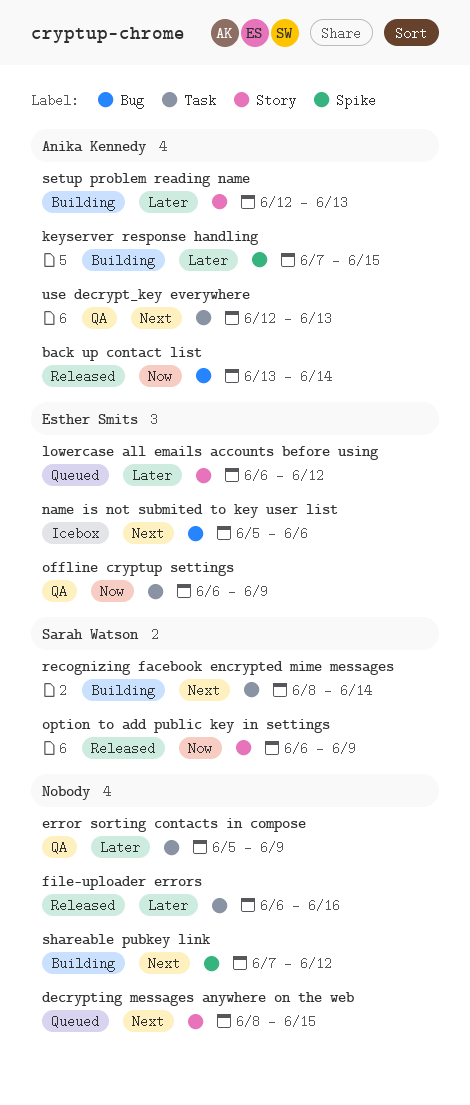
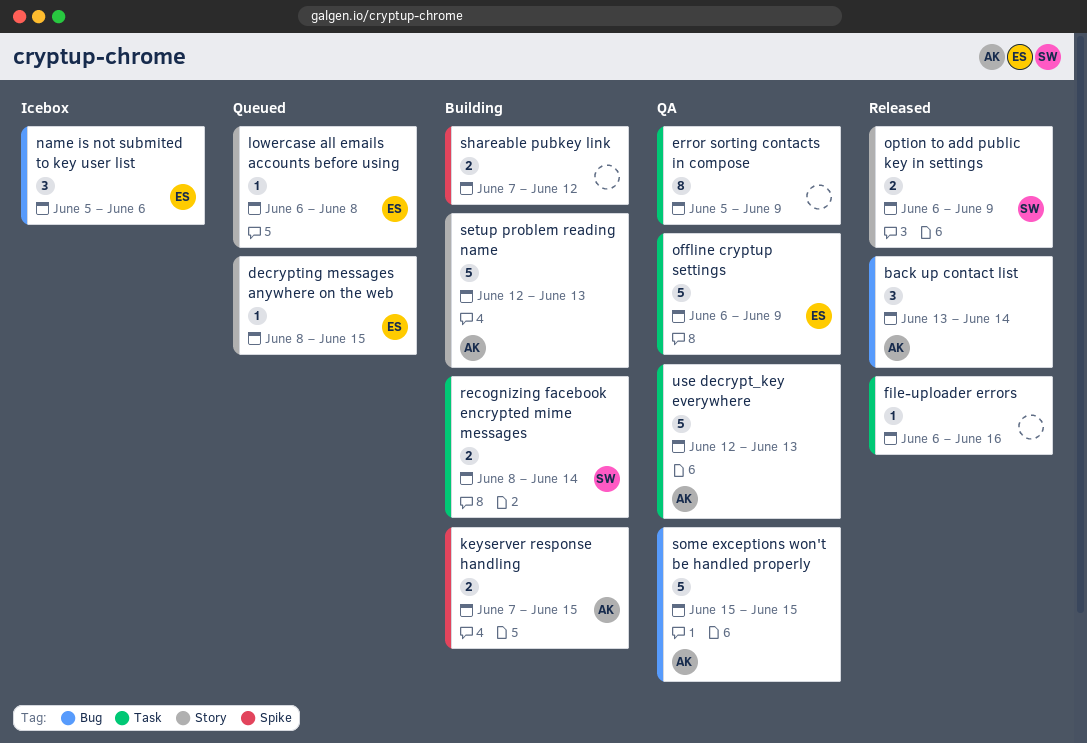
decrypting messages anywhere on the web, owner: none -> Esther Smits
lowercase all emails accounts before using, due: Jun 12 -> Jun 8
some exceptions won't be handled properly: none -> present

